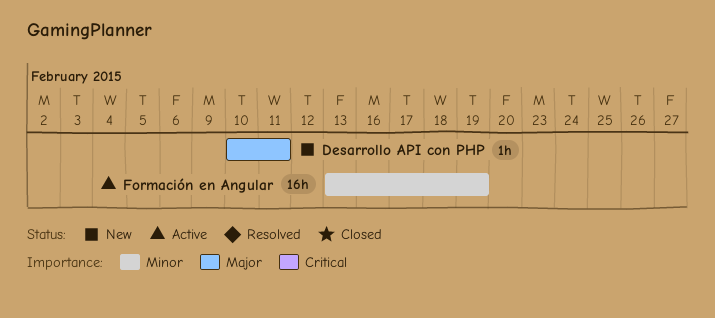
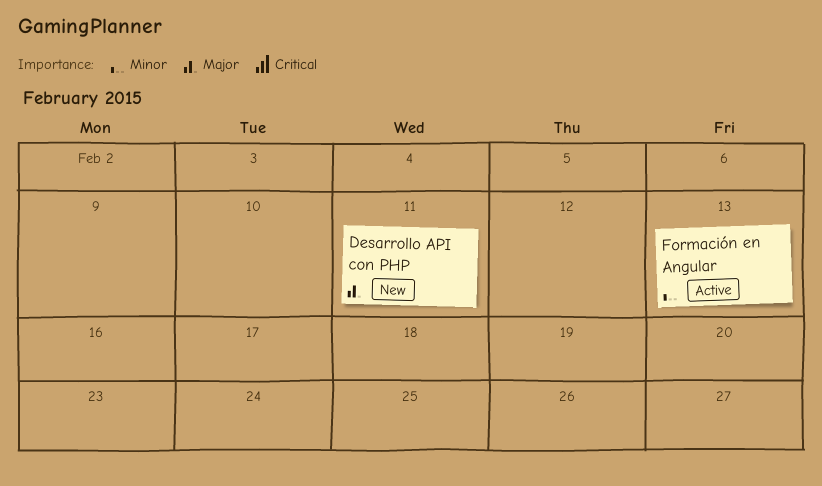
Formación en Angular, due: Feb 19 -> Feb 13

